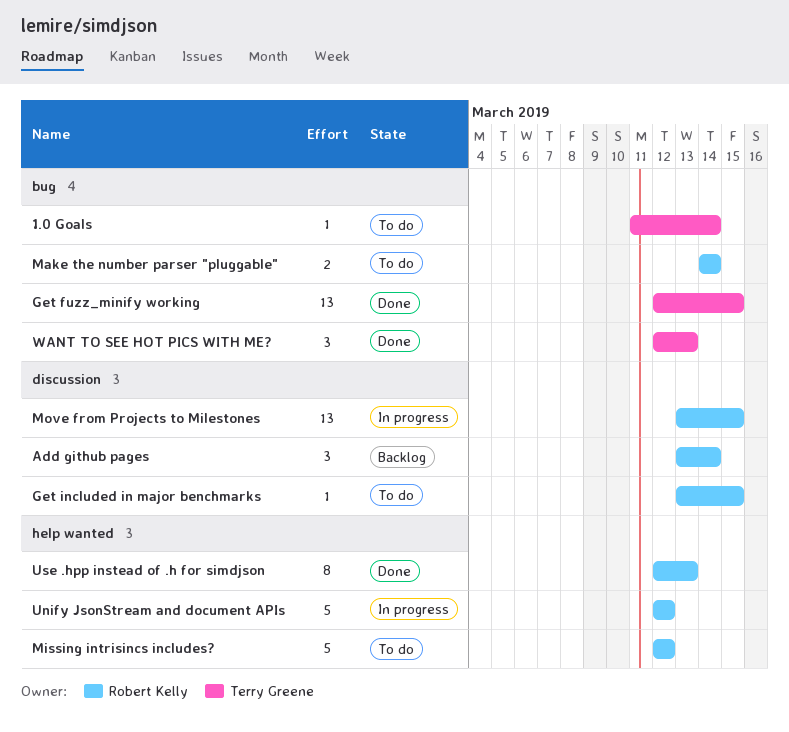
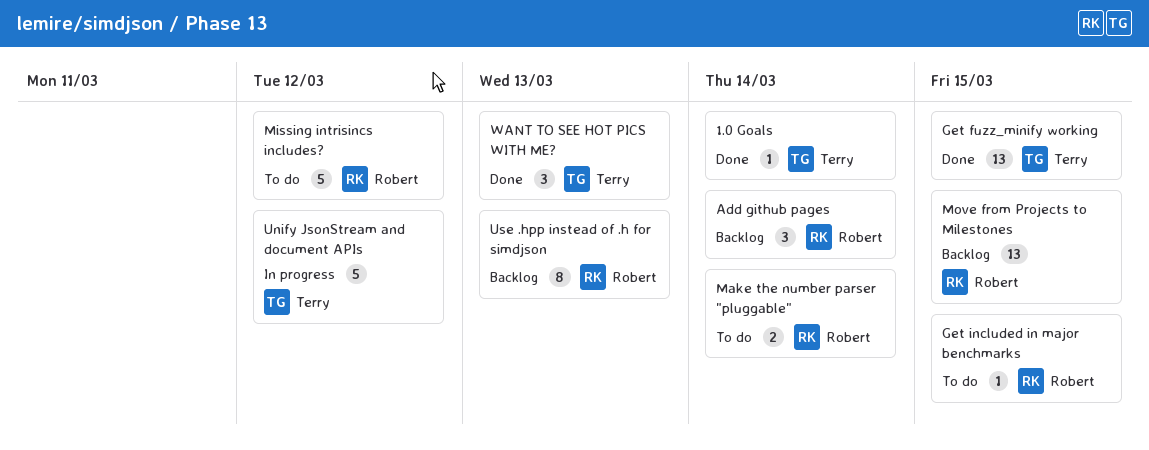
1.0 Goals, status: To do -> Done
Move from Projects to Milestones, status: In progress -> Backlog
Unify JsonStream and document APIs, owner: Robert Kelly -> Terry Greene
Use .hpp instead of .h for simdjson, status: Done -> Backlog

